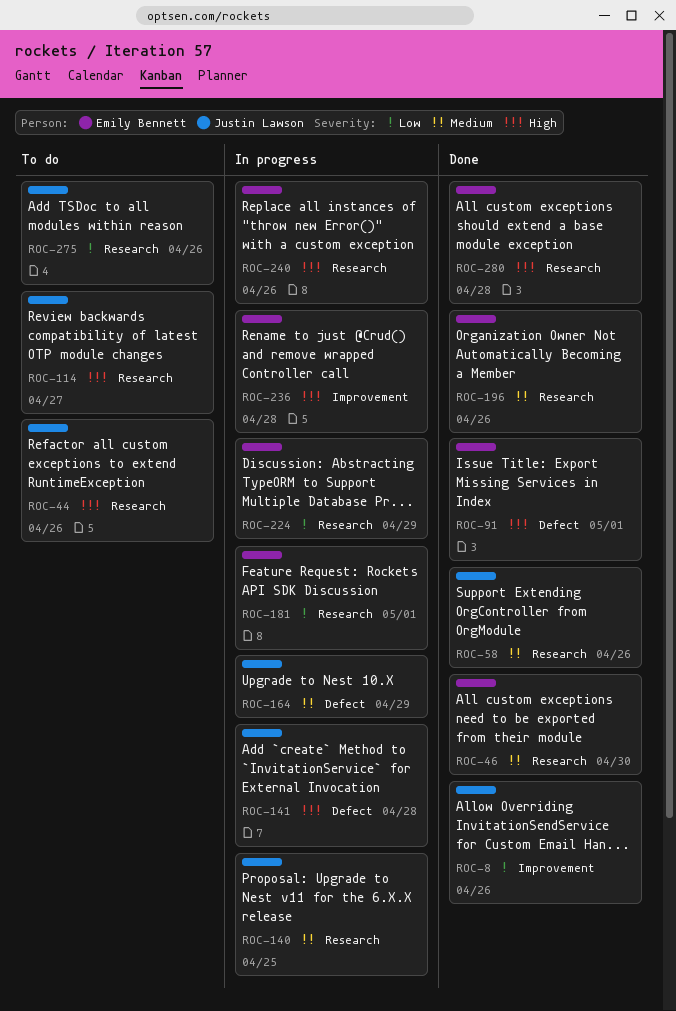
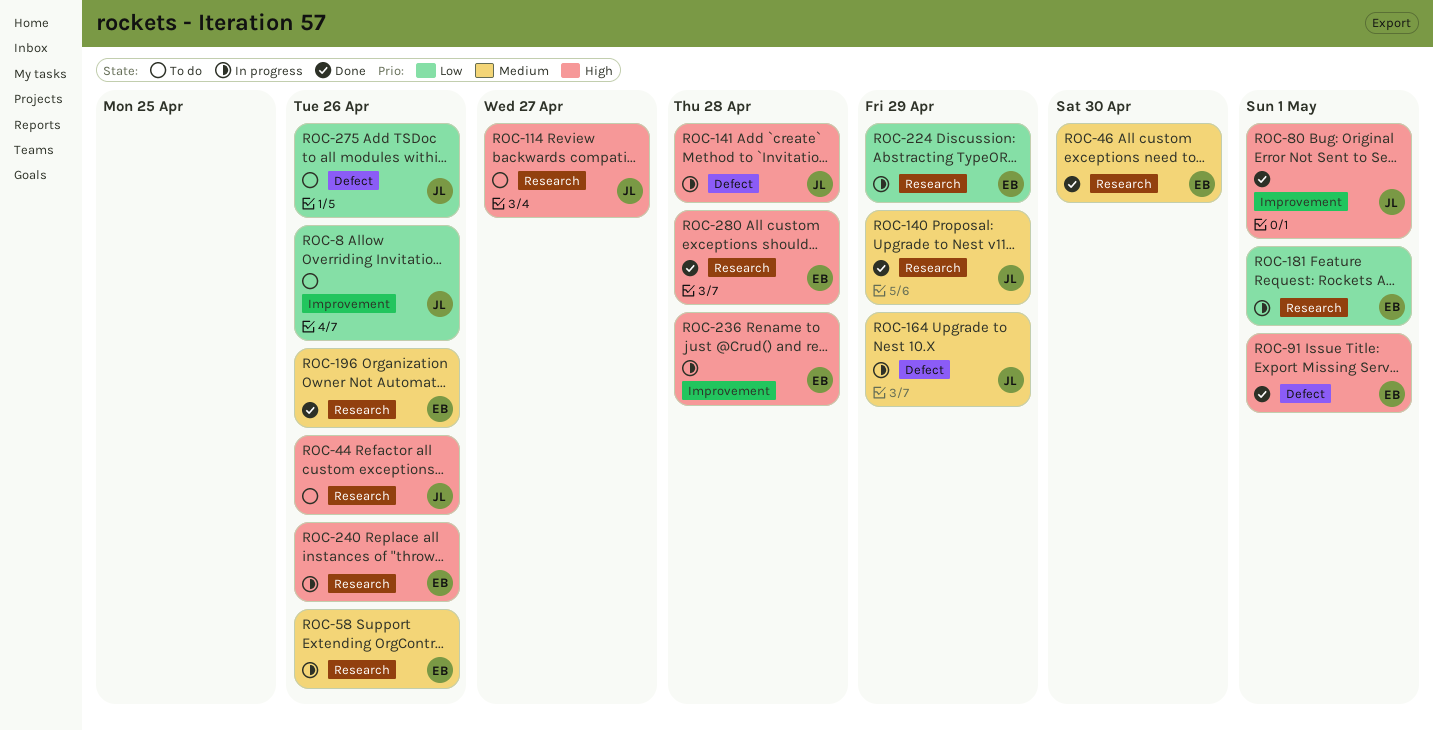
ROC-8, status: Done -> To do
ROC-58, status: Done -> In progress
ROC-58, owner: Justin Lawson -> Emily Bennett
ROC-80: none -> present
ROC-140, status: In progress -> Done
ROC-140, due: Apr 25 -> Apr 29
ROC-275, label: Research -> Defect

